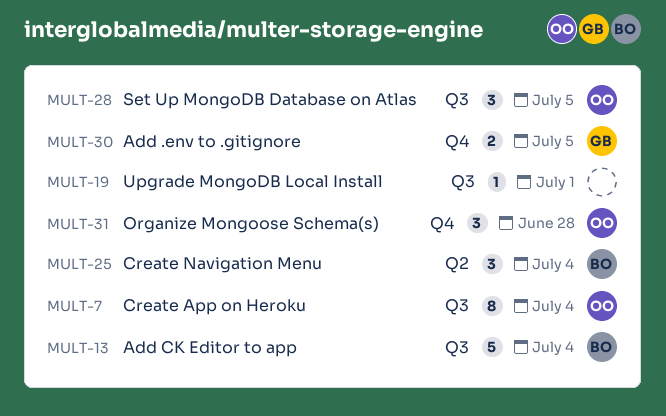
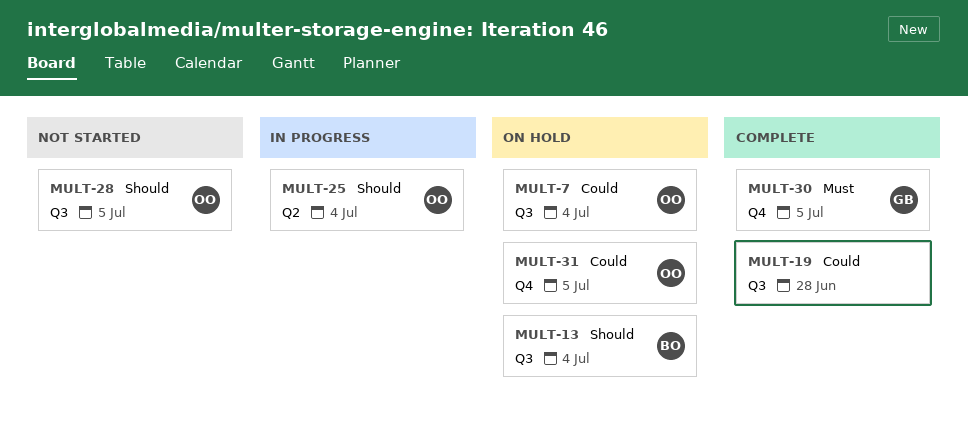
MULT-19, due: Jul 1 -> Jun 28
MULT-25, owner: BO -> OO
MULT-31, due: Jun 28 -> Jul 5

